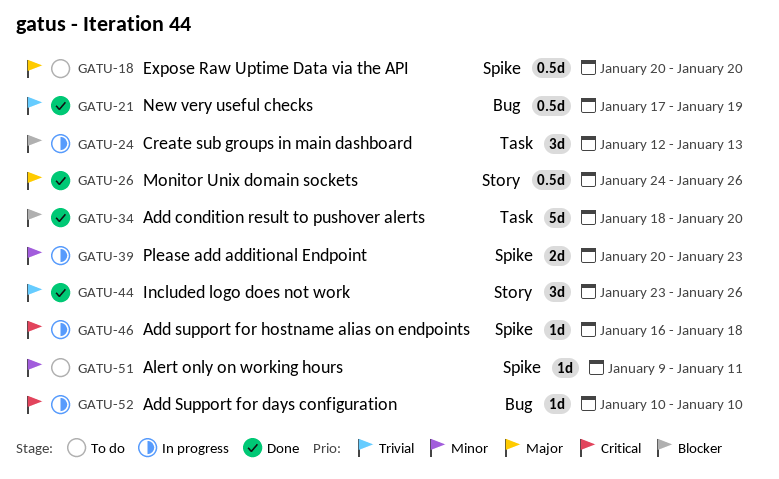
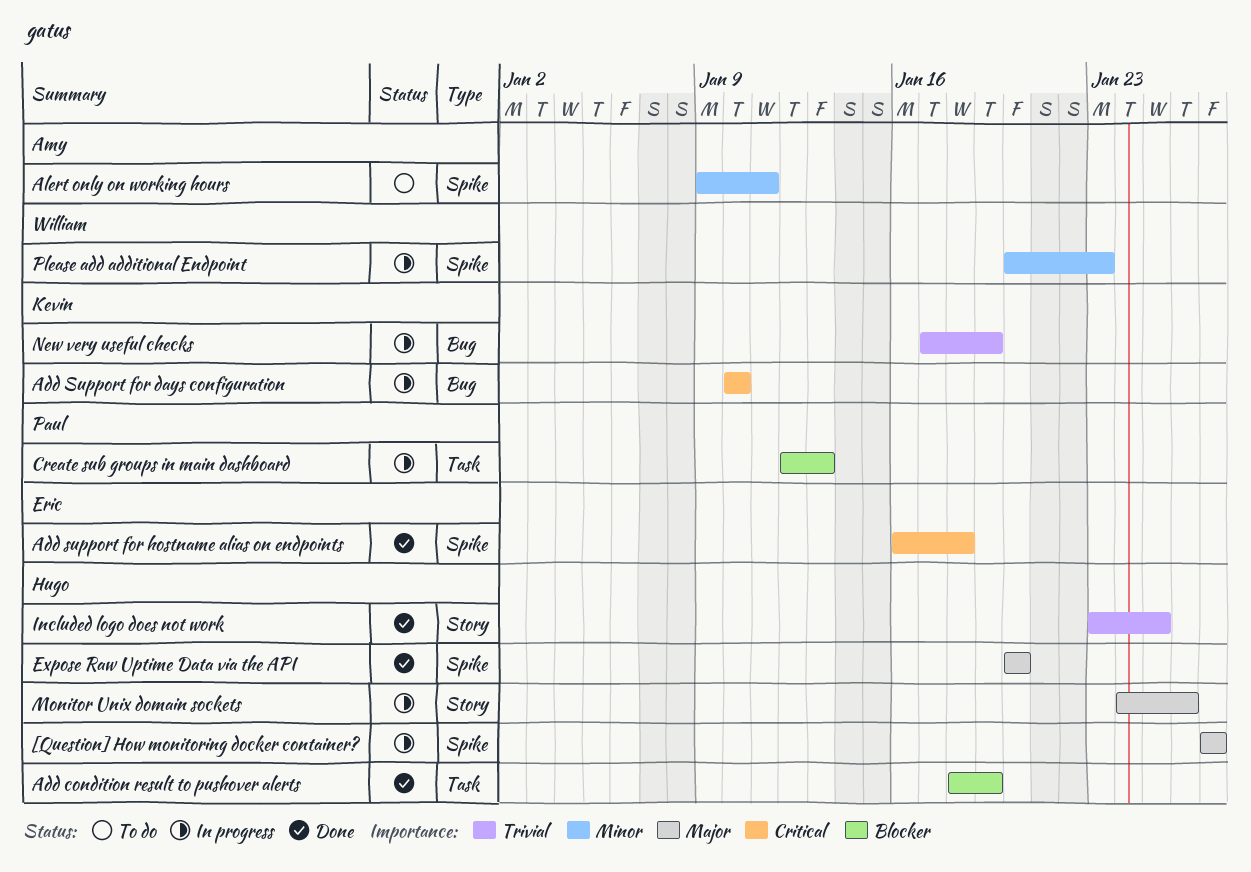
[Question] How monitoring docker container?: none -> present
Add condition result to pushover alerts, due: Jan 20 -> Jan 19
Add support for hostname alias on endpoints, status: In progress -> Done
Expose Raw Uptime Data via the API, status: To do -> Done
Included logo does not work, due: Jan 26 -> Jan 25
Monitor Unix domain sockets, status: Done -> In progress
New very useful checks, status: Done -> In progress

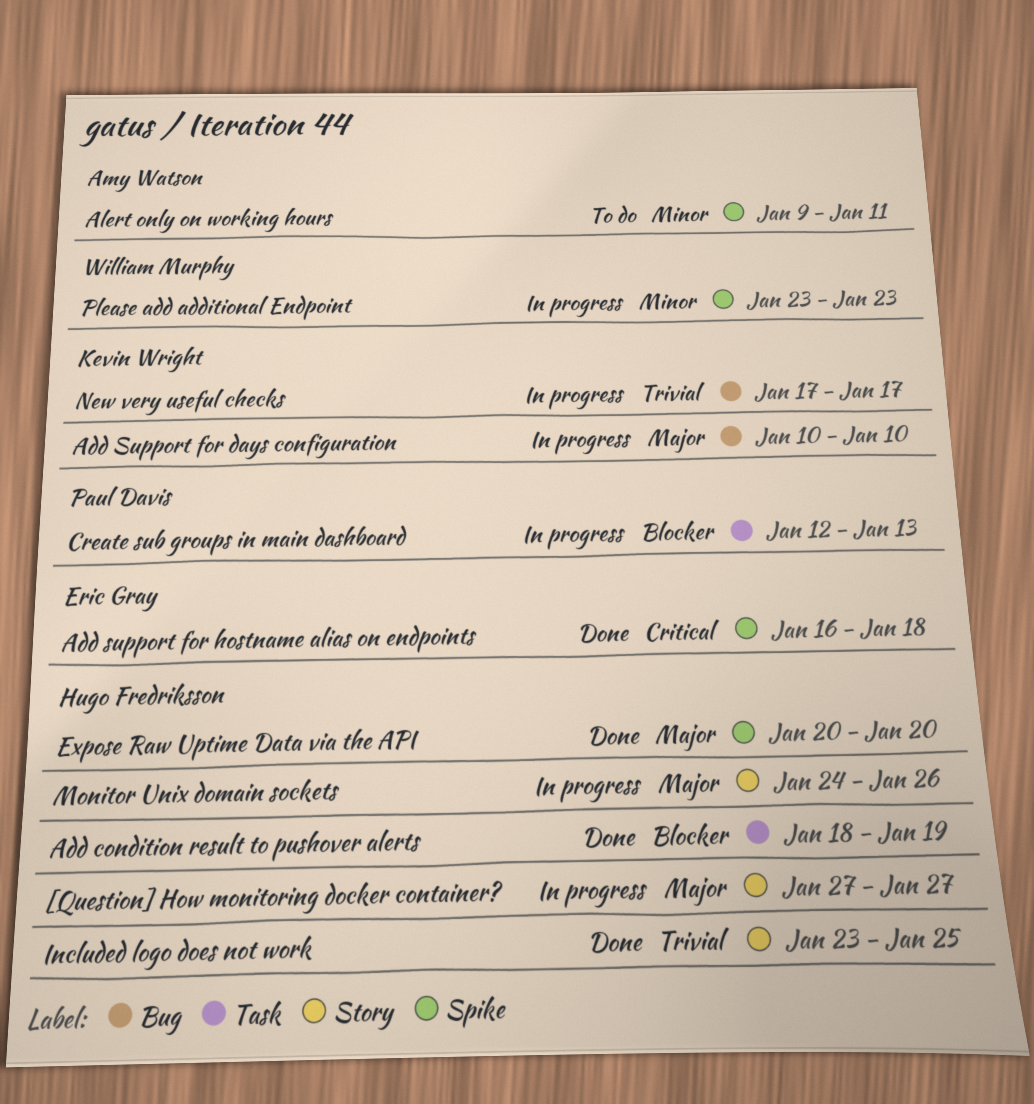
[Question] How monitoring docker container?, label: Spike -> Story
Add Support for days configuration, priority: Critical -> Major
New very useful checks, due: Jan 19 -> Jan 17
Please add additional Endpoint, start: Jan 20 -> Jan 23

